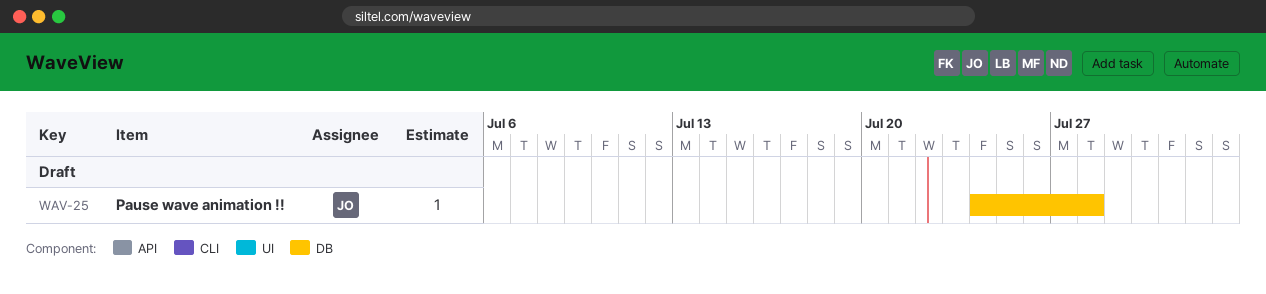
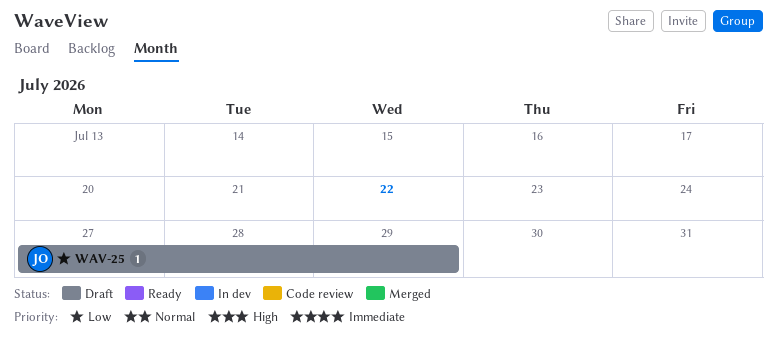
WAV-25, start: Jul 24 -> Jul 27
WAV-25, due: Jul 28 -> Jul 29

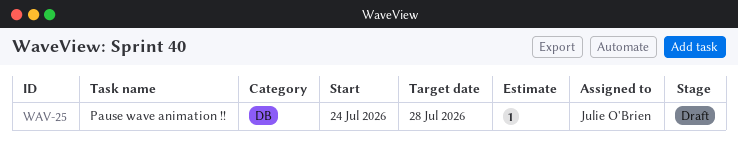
WAV-25, start: Jul 27 -> Jul 24
WAV-25, due: Jul 29 -> Jul 28

